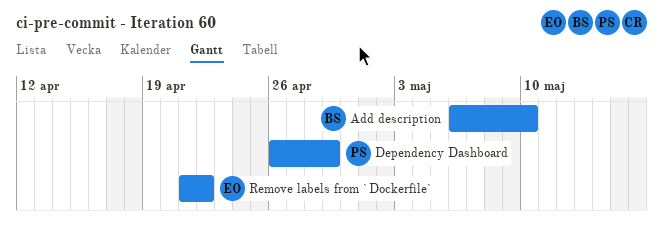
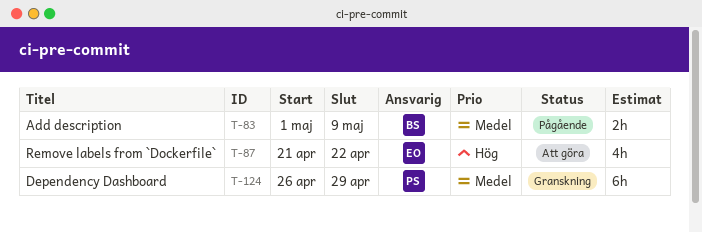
Add description, start: May 6 -> May 1
Add description, due: May 10 -> May 9

